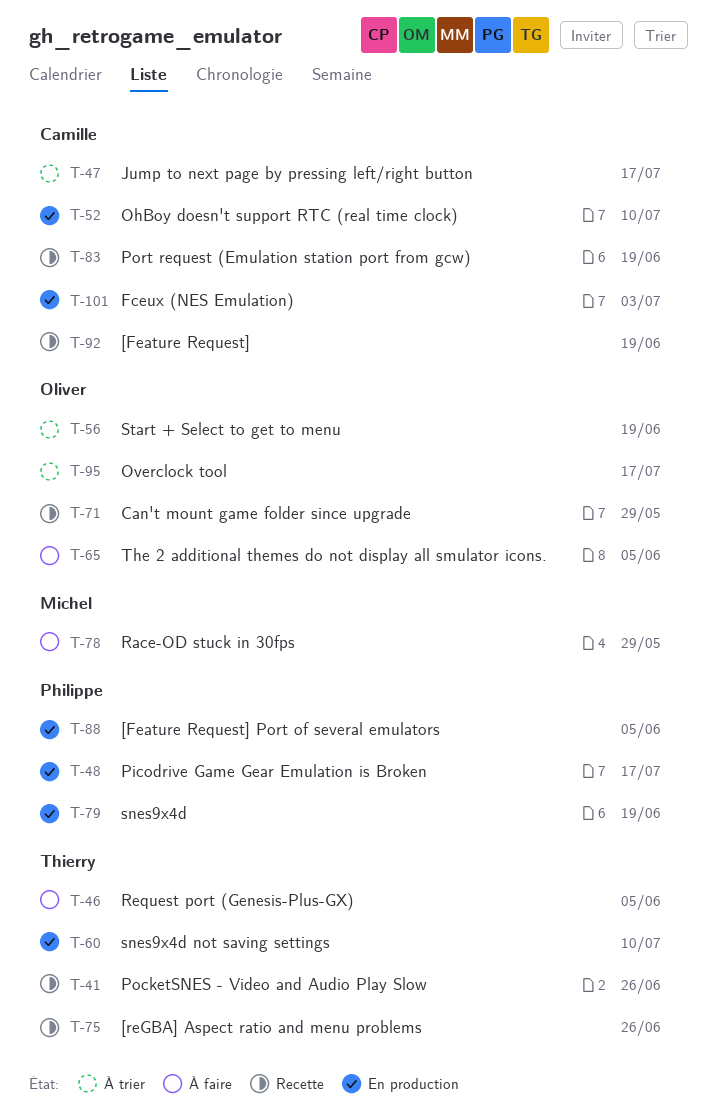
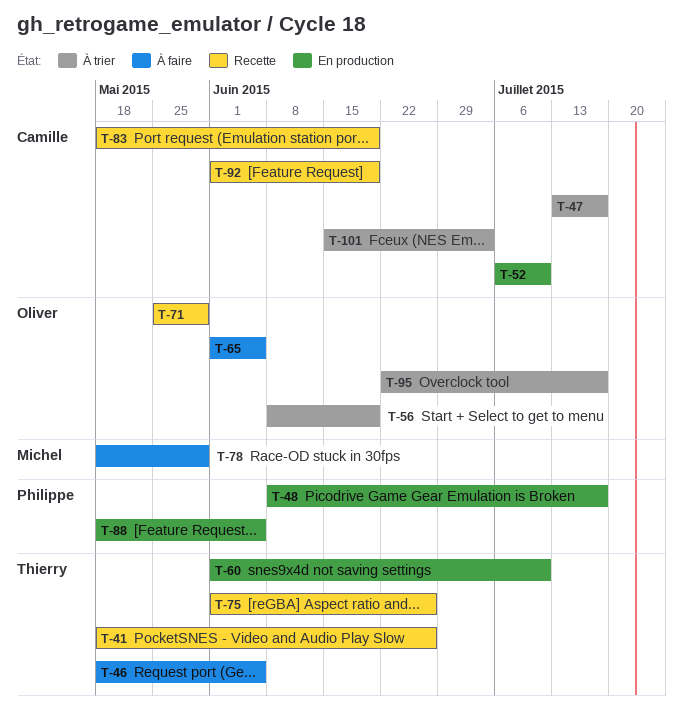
T-79: present -> none
T-101, status: En production -> À trier

